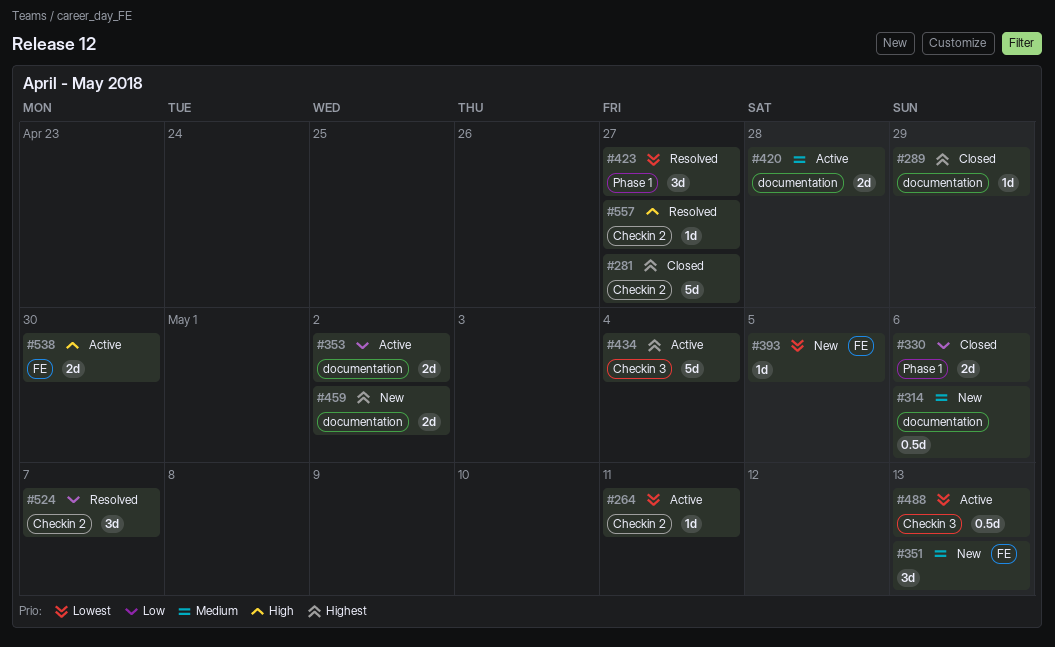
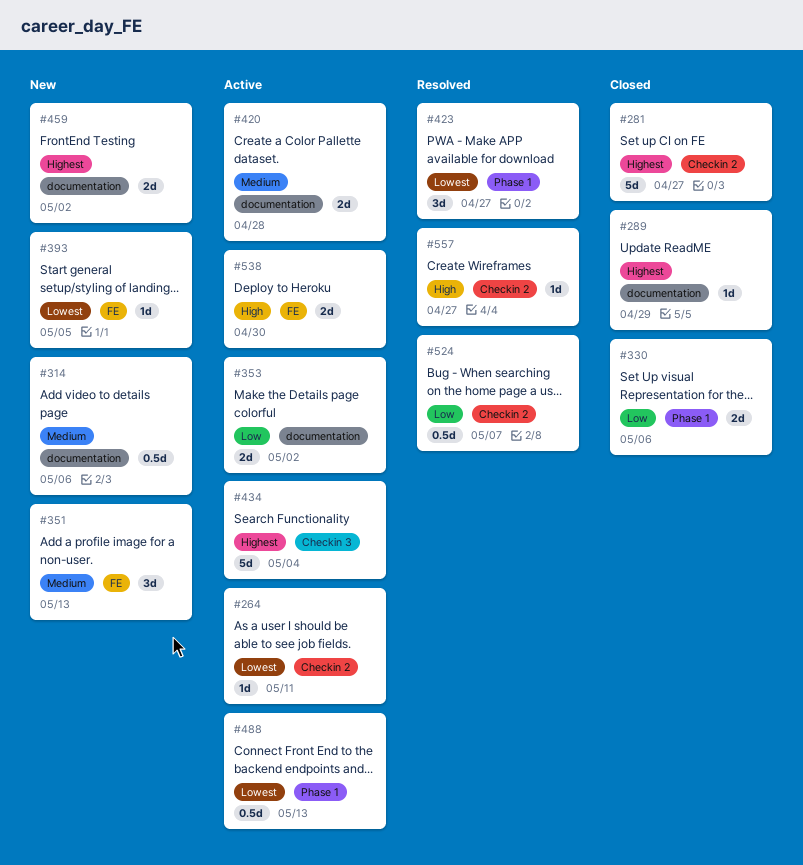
#488, label: Checkin 3 -> Phase 1
#524, estimate: 3d -> 0.5d

